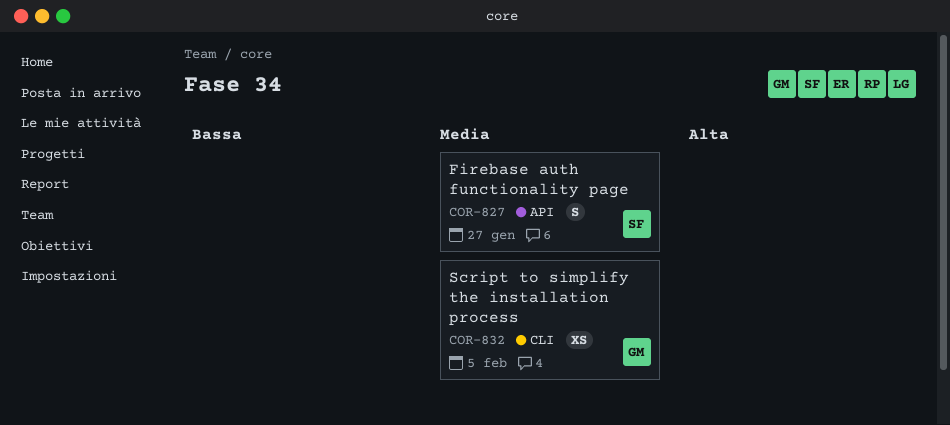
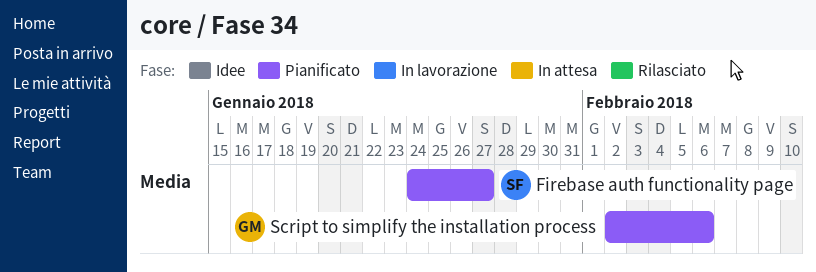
Script to simplify the installation process, due: Feb 5 -> Feb 6

